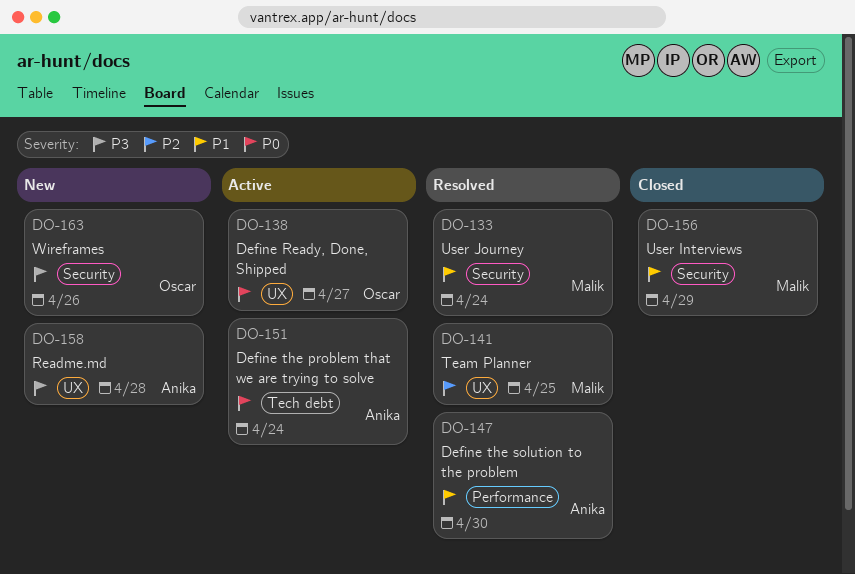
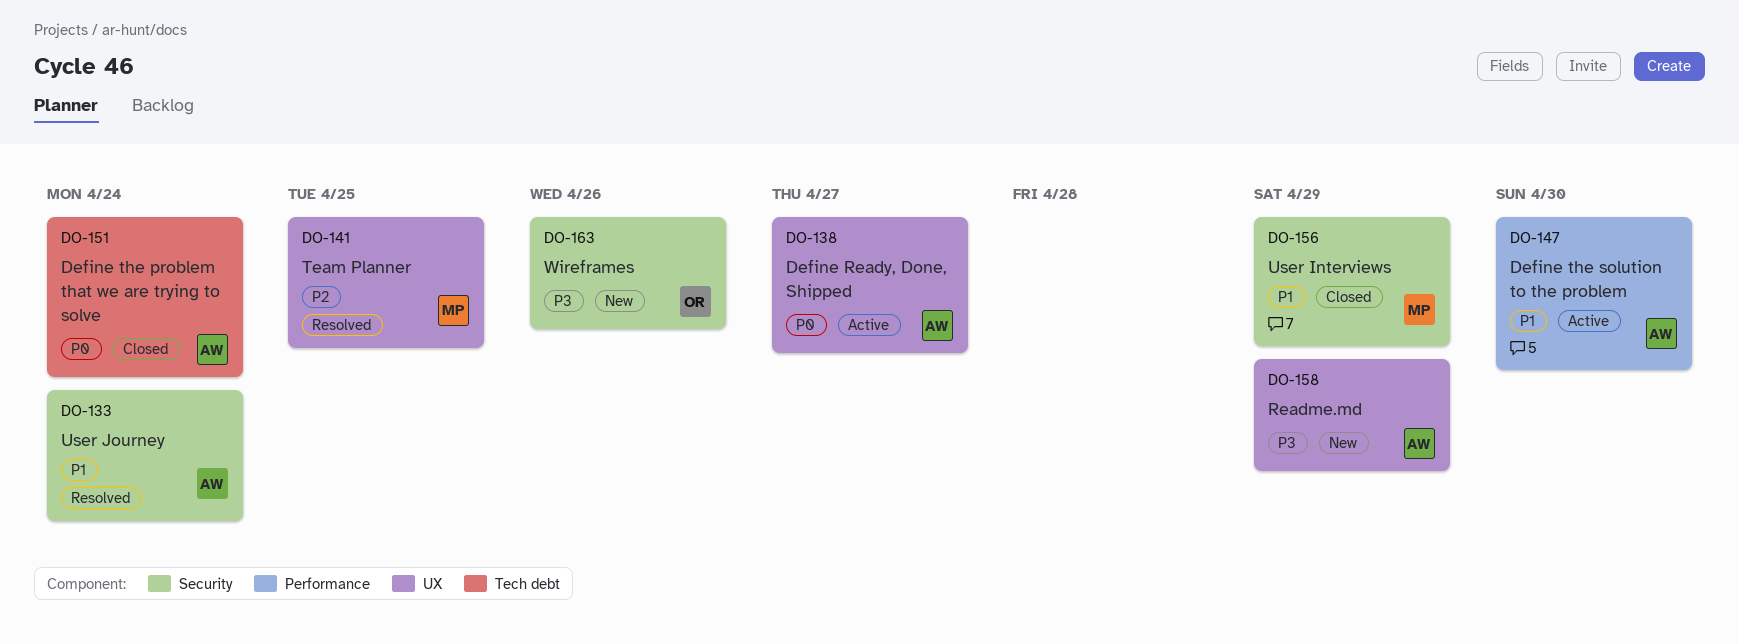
DO-133, owner: Malik -> Anika
DO-138, owner: Oscar -> Anika
DO-147, status: Resolved -> Active
DO-151, status: Active -> Closed
DO-158, due: Apr 28 -> Apr 29

